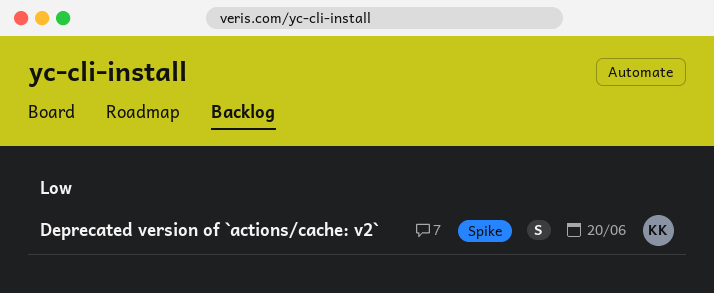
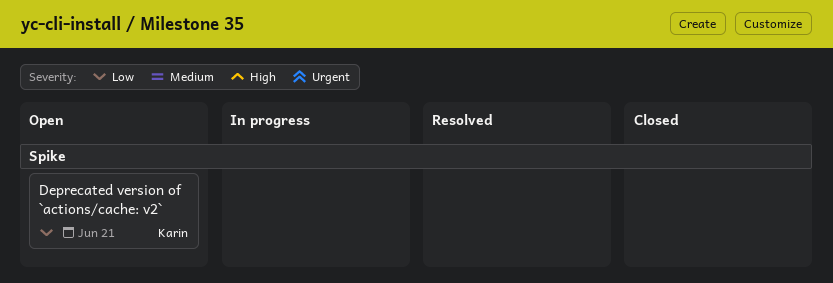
Deprecated version of `actions/cache: v2`, due: Jun 20 -> Jun 21

